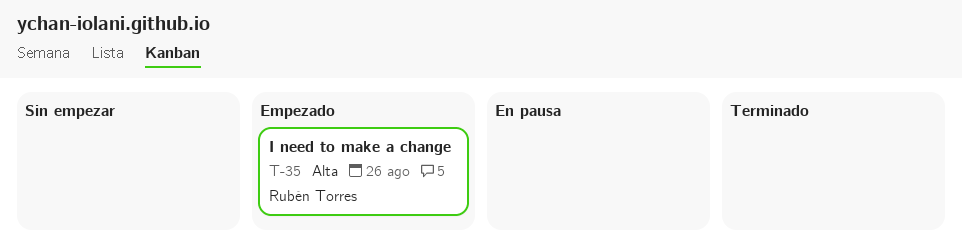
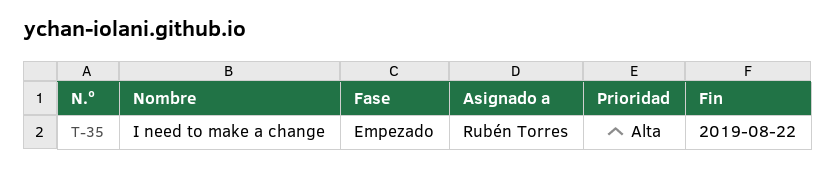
T-35, due: Aug 26 -> Aug 22

